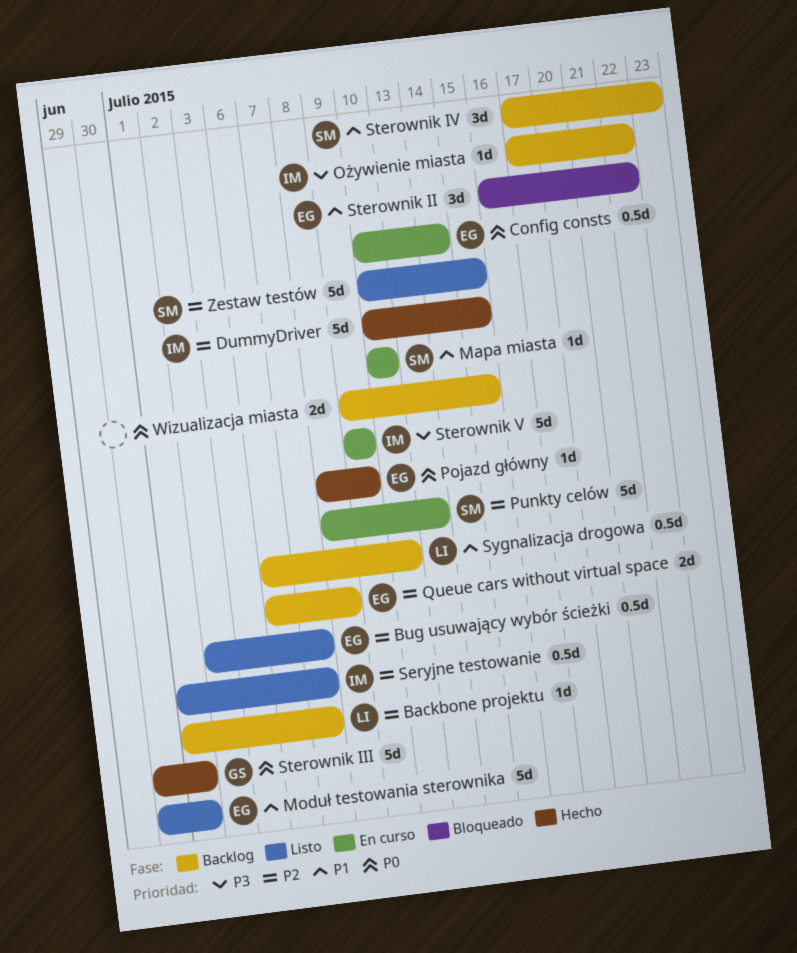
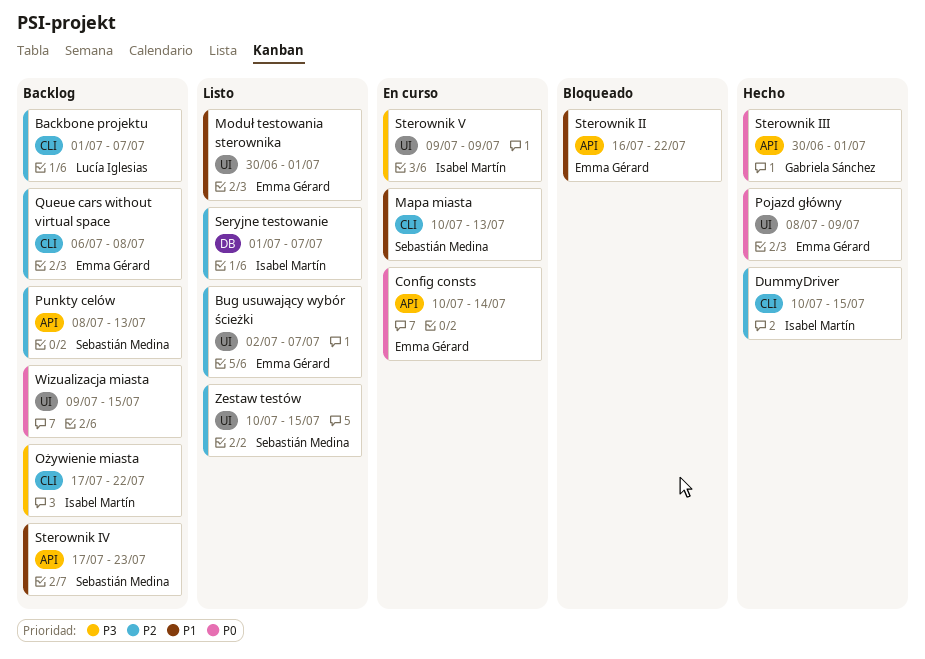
Mapa miasta, due: Jul 10 -> Jul 13
Punkty celów, status: En curso -> Backlog
Sygnalizacja drogowa: present -> none

